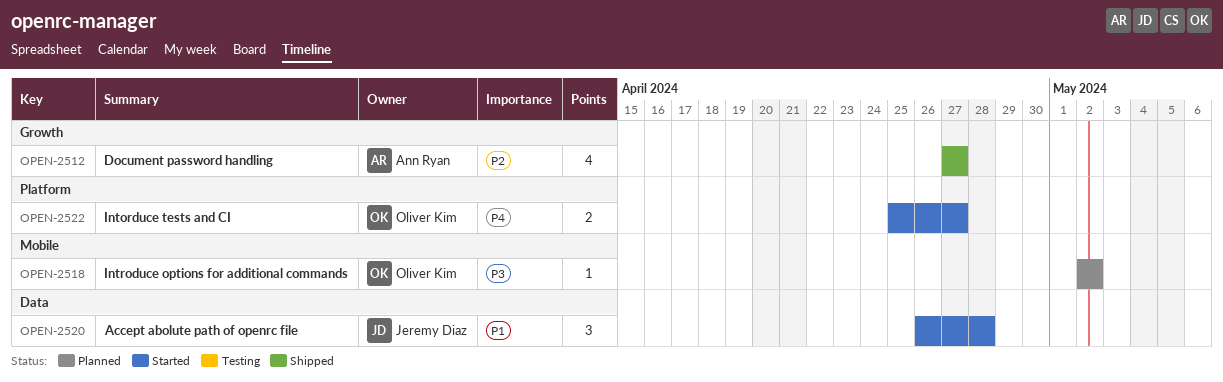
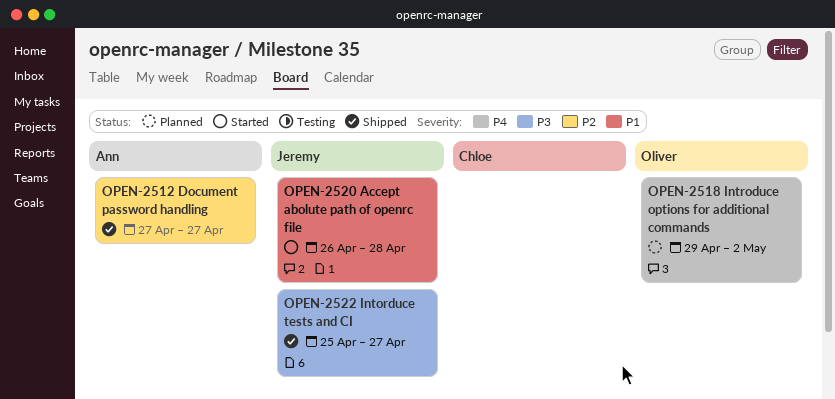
OPEN-2518, priority: P3 -> P4
OPEN-2518, start: May 2 -> Apr 29
OPEN-2522, status: Started -> Shipped
OPEN-2522, owner: Oliver Kim -> Jeremy Diaz
OPEN-2522, priority: P4 -> P3

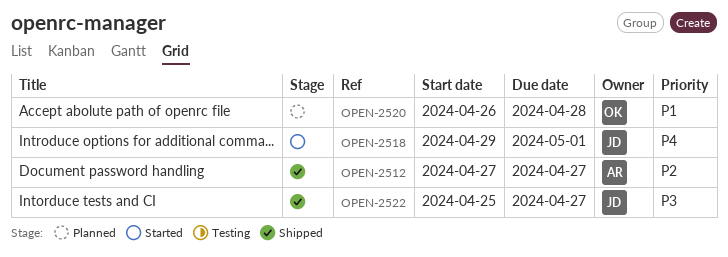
OPEN-2518, status: Planned -> Started
OPEN-2518, owner: Oliver -> Jeremy
OPEN-2518, due: May 2 -> May 1
OPEN-2520, status: Started -> Planned
OPEN-2520, owner: Jeremy -> Oliver

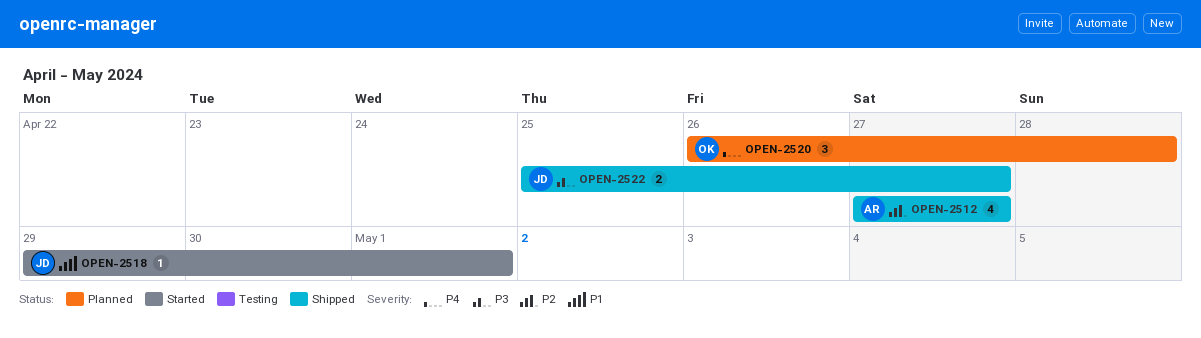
OPEN-2518, priority: P4 -> P1
OPEN-2520, priority: P1 -> P4

